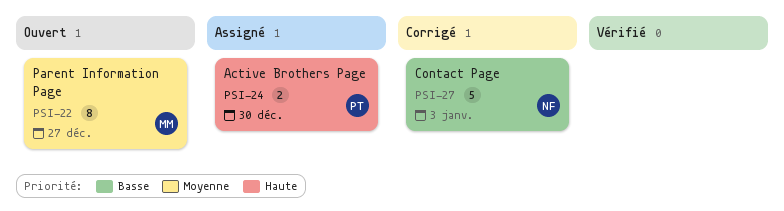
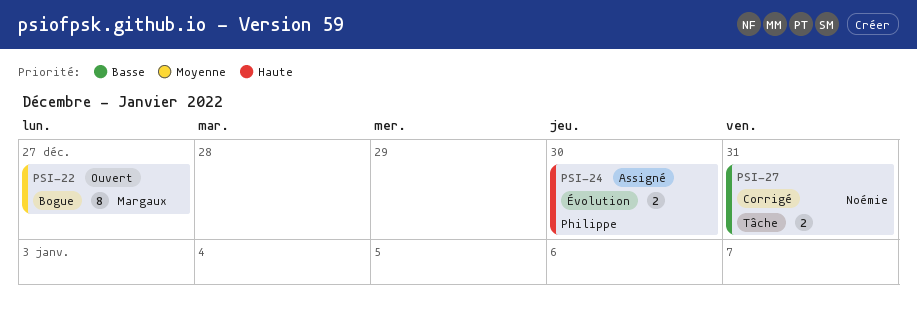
PSI-27, estimate: 5 -> 2
PSI-27, due: Jan 3 -> Dec 31

